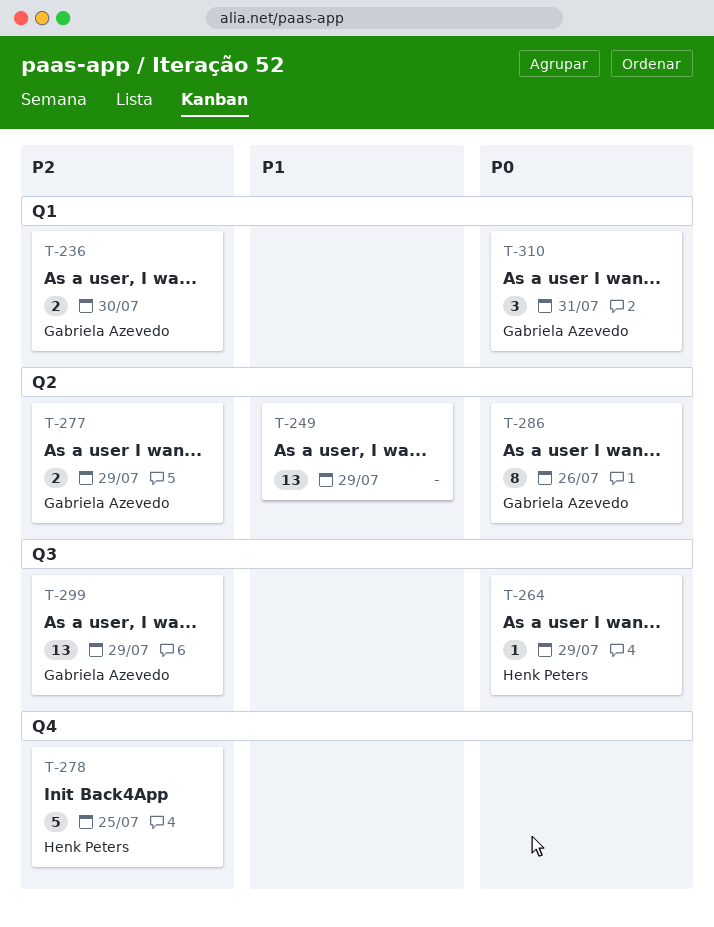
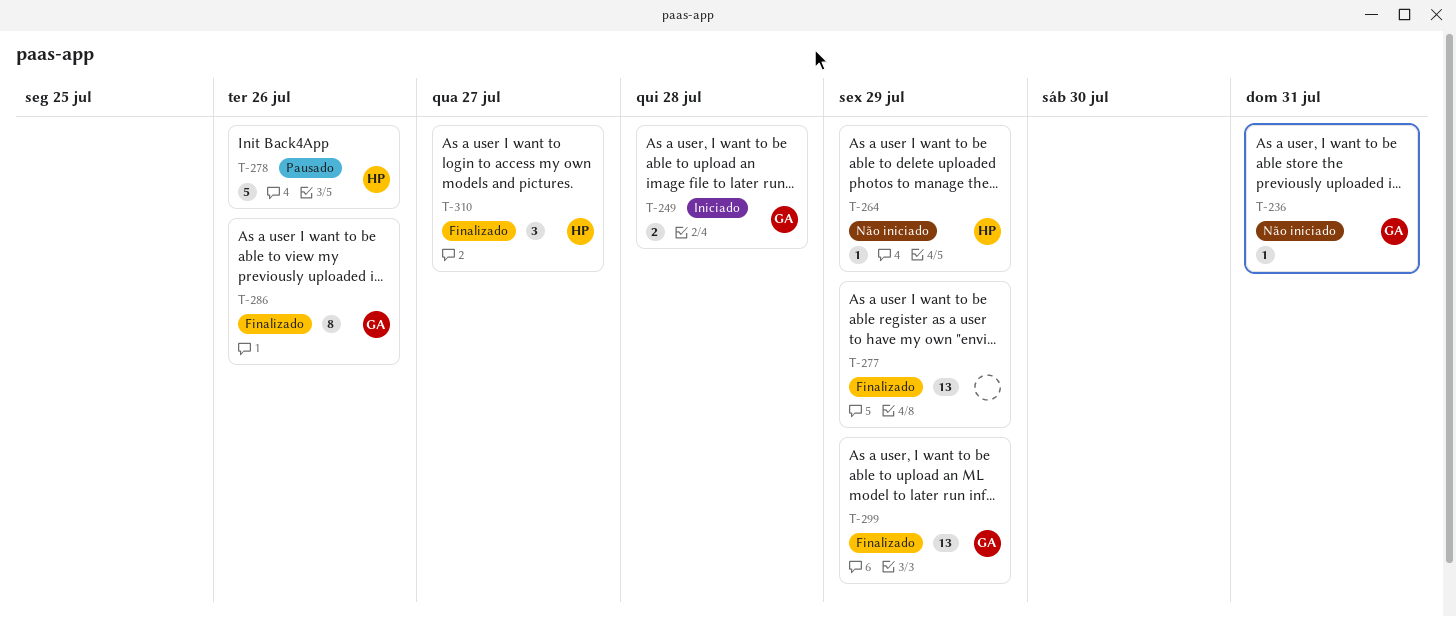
T-236, estimate: 2 -> 1
T-236, due: Jul 30 -> Jul 31
T-249, owner: none -> Gabriela Azevedo
T-249, estimate: 13 -> 2
T-249, due: Jul 29 -> Jul 28
T-277, owner: Gabriela Azevedo -> none
T-277, estimate: 2 -> 13
T-278, due: Jul 25 -> Jul 26
T-310, owner: Gabriela Azevedo -> Henk Peters
T-310, due: Jul 31 -> Jul 27

